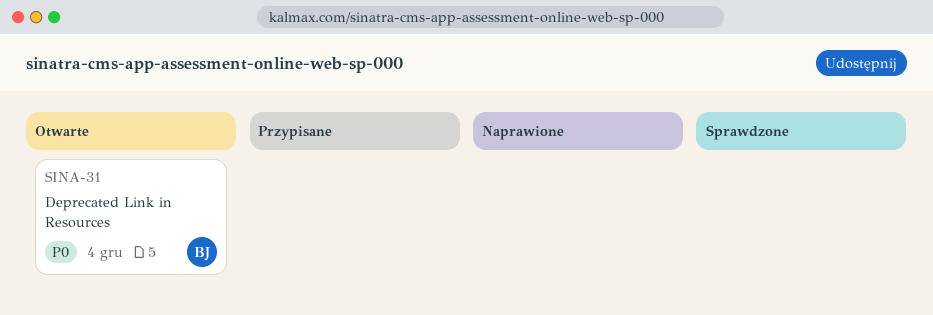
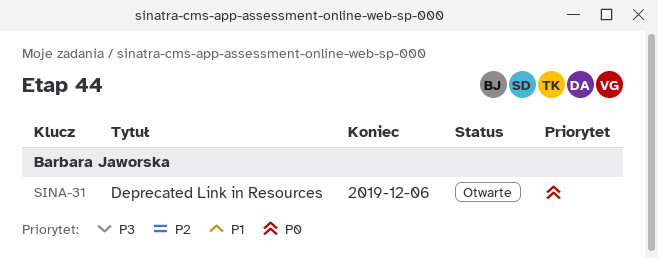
SINA-31, due: Dec 4 -> Dec 6

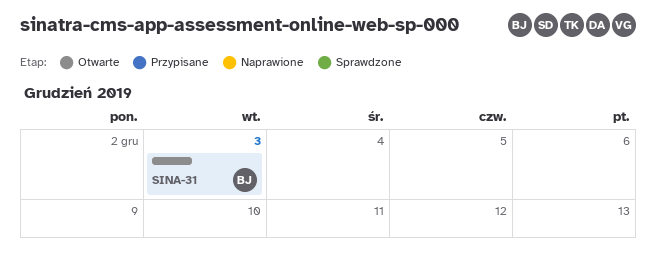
SINA-31, due: Dec 6 -> Dec 3

